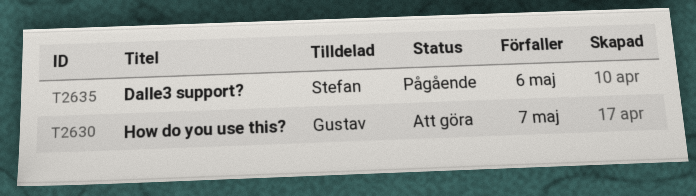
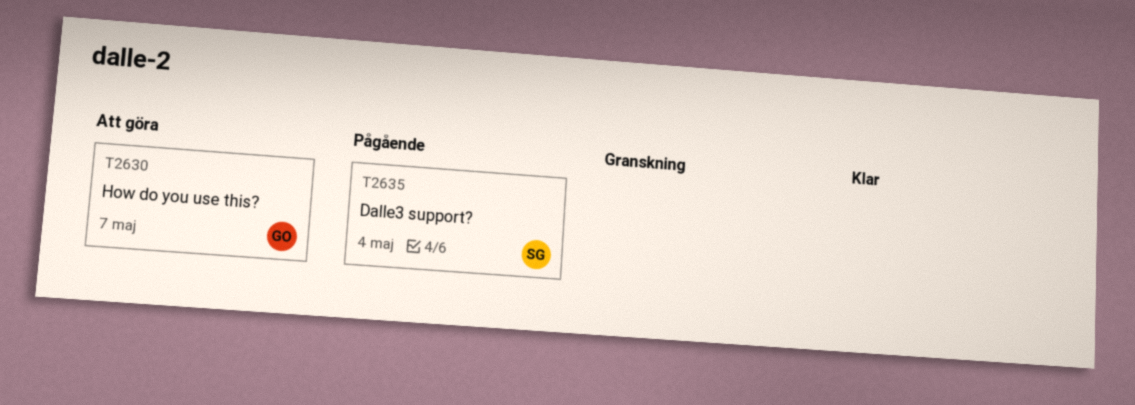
T2635, due: May 6 -> May 4

